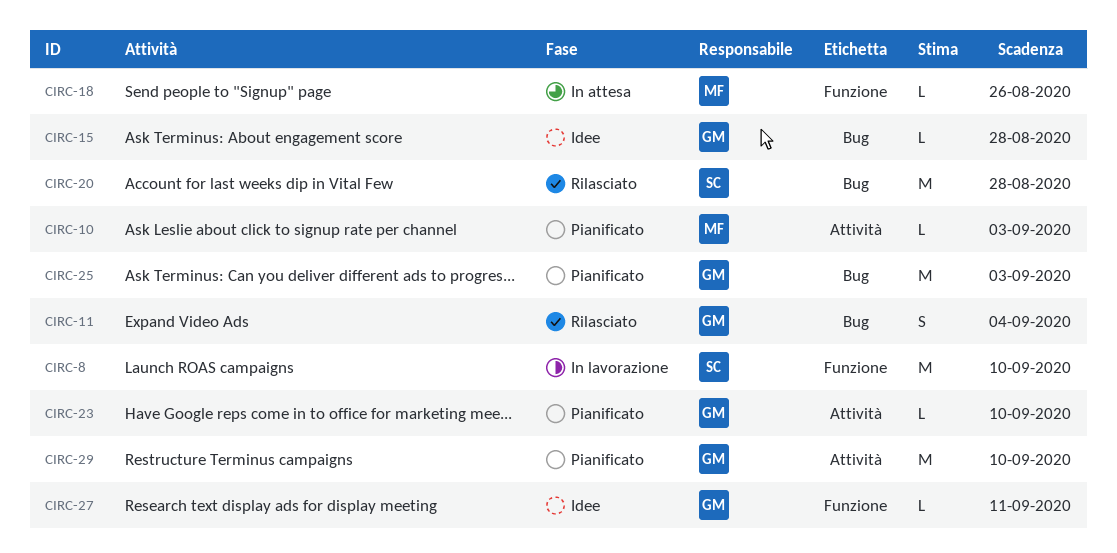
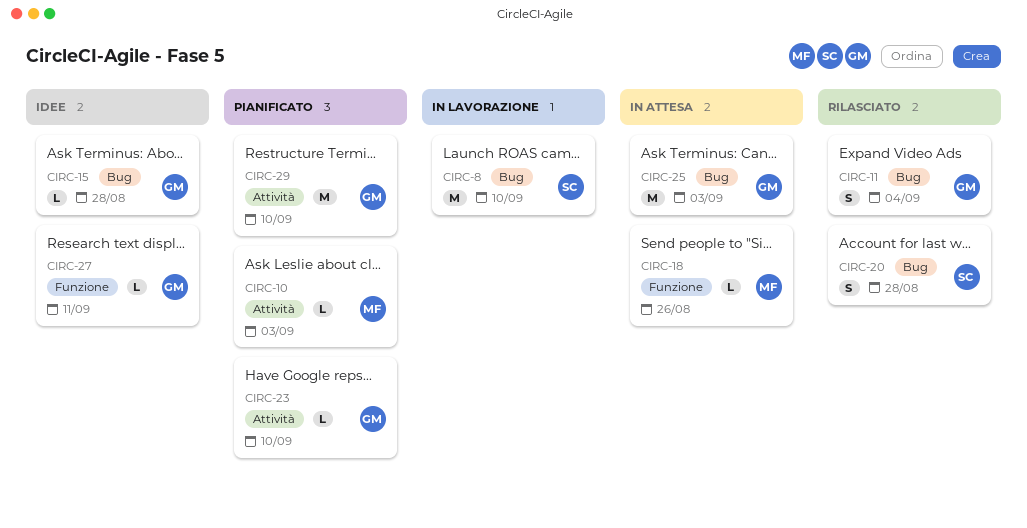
CIRC-8, label: Funzione -> Bug
CIRC-20, estimate: M -> S
CIRC-25, status: Pianificato -> In attesa

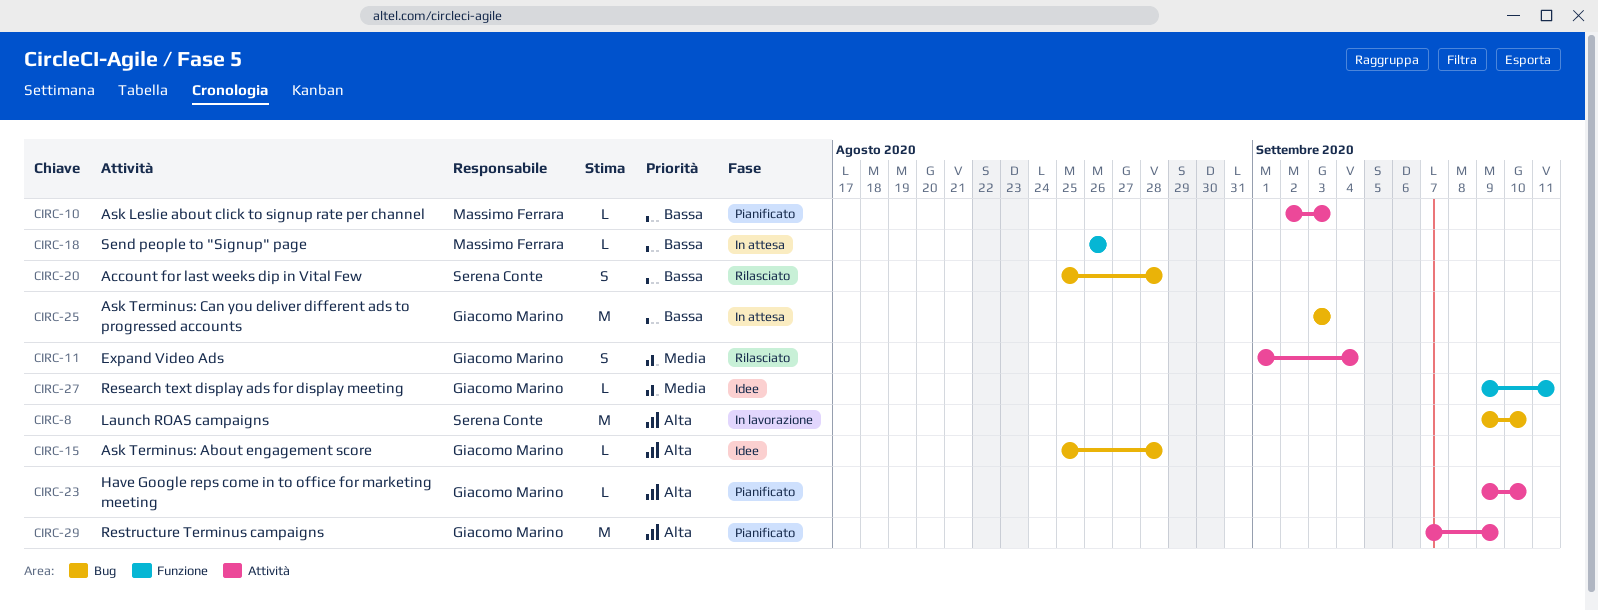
CIRC-11, label: Bug -> Attività
CIRC-29, due: Sep 10 -> Sep 9

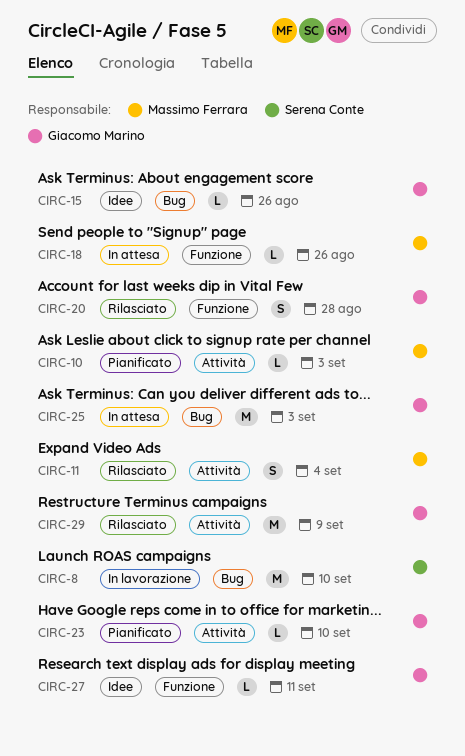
CIRC-11, owner: Giacomo Marino -> Massimo Ferrara
CIRC-15, due: Aug 28 -> Aug 26
CIRC-20, owner: Serena Conte -> Giacomo Marino
CIRC-20, label: Bug -> Funzione
CIRC-29, status: Pianificato -> Rilasciato

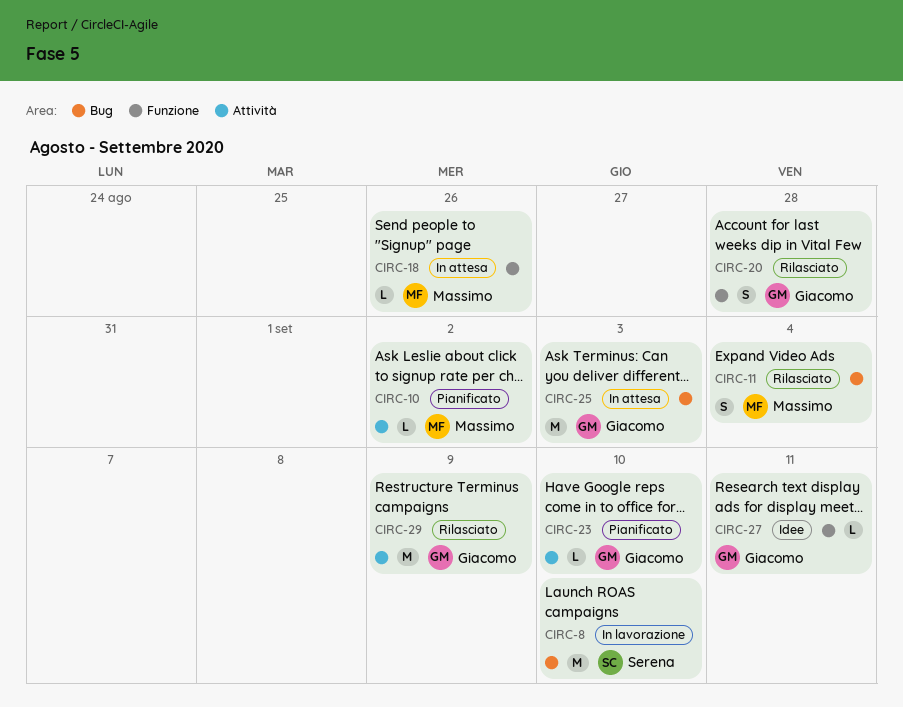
CIRC-10, due: Sep 3 -> Sep 2
CIRC-11, label: Attività -> Bug
CIRC-15: present -> none

